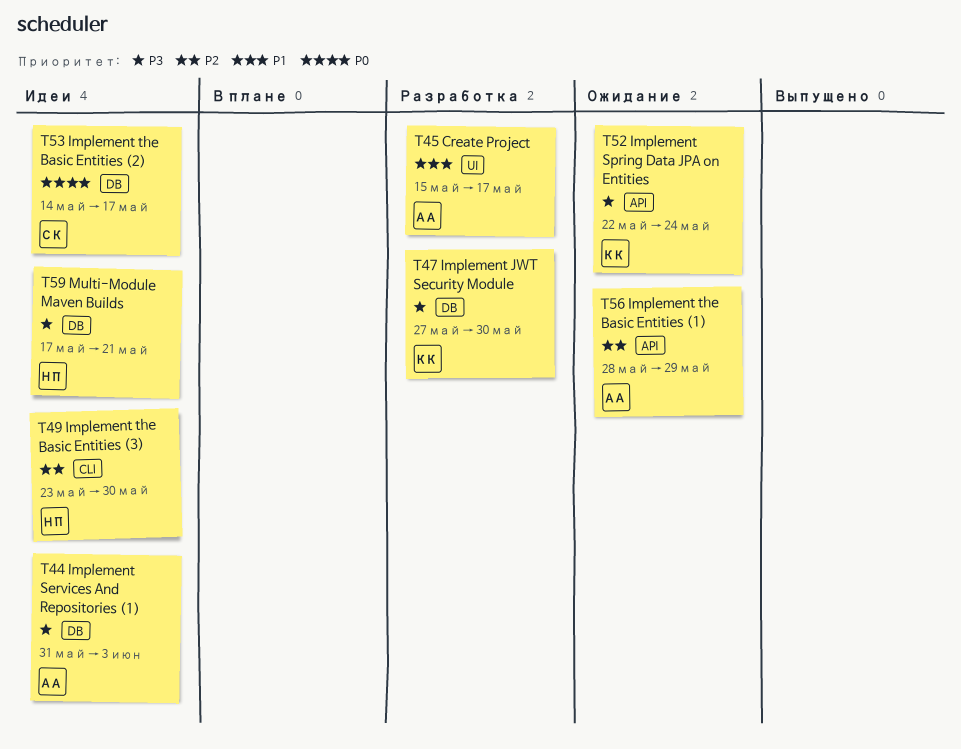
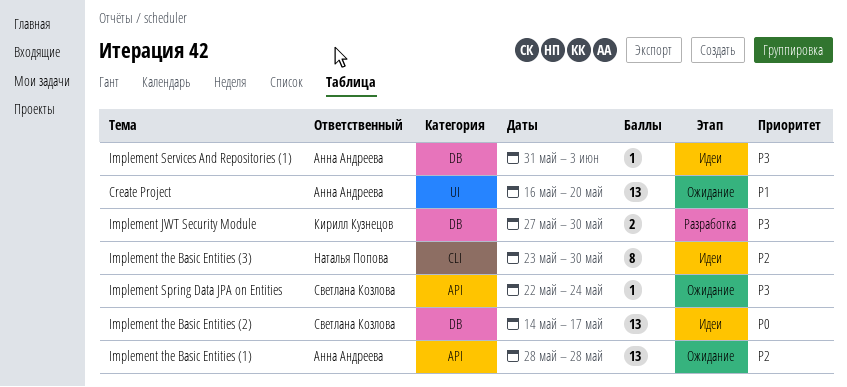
Create Project, status: Разработка -> Ожидание
Create Project, start: May 15 -> May 16
Create Project, due: May 17 -> May 20
Implement Spring Data JPA on Entities, owner: Кирилл Кузнецов -> Светлана Козлова
Implement the Basic Entities (1), due: May 29 -> May 28
Multi-Module Maven Builds: present -> none

